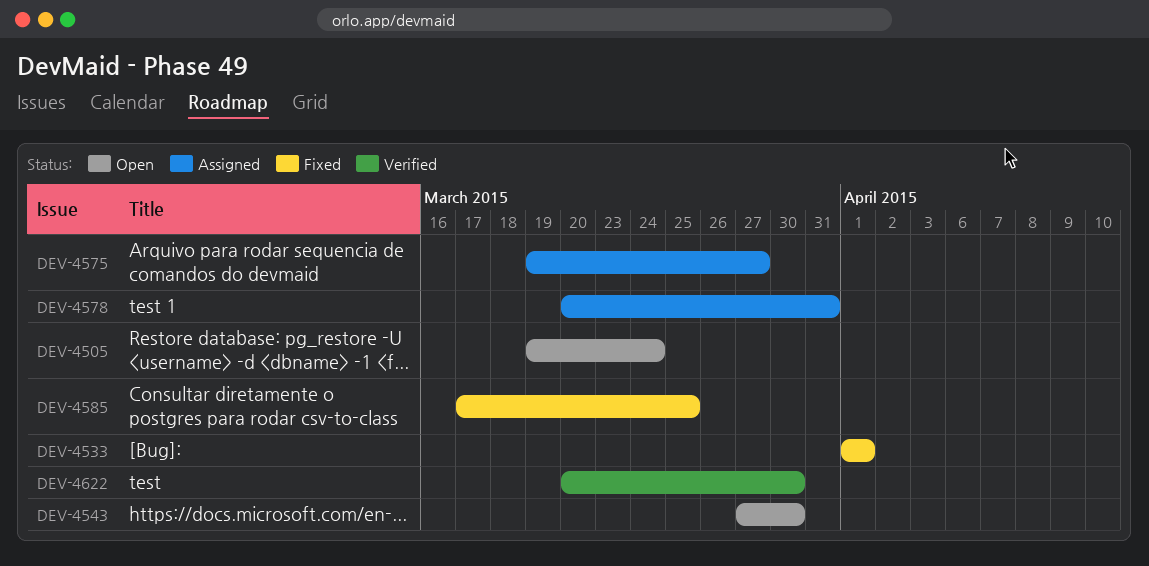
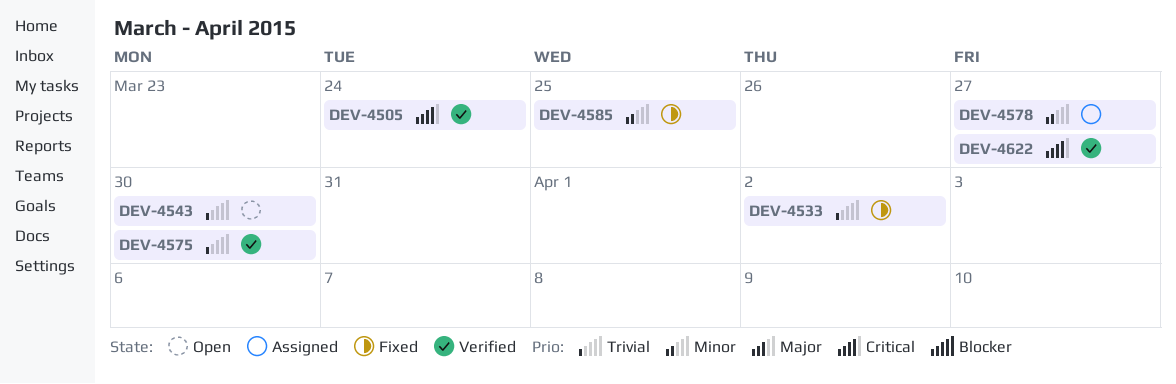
DEV-4505, status: Open -> Verified
DEV-4533, due: Apr 1 -> Apr 2
DEV-4575, status: Assigned -> Verified
DEV-4575, due: Mar 27 -> Mar 30
DEV-4578, due: Mar 31 -> Mar 27
DEV-4622, due: Mar 30 -> Mar 27

